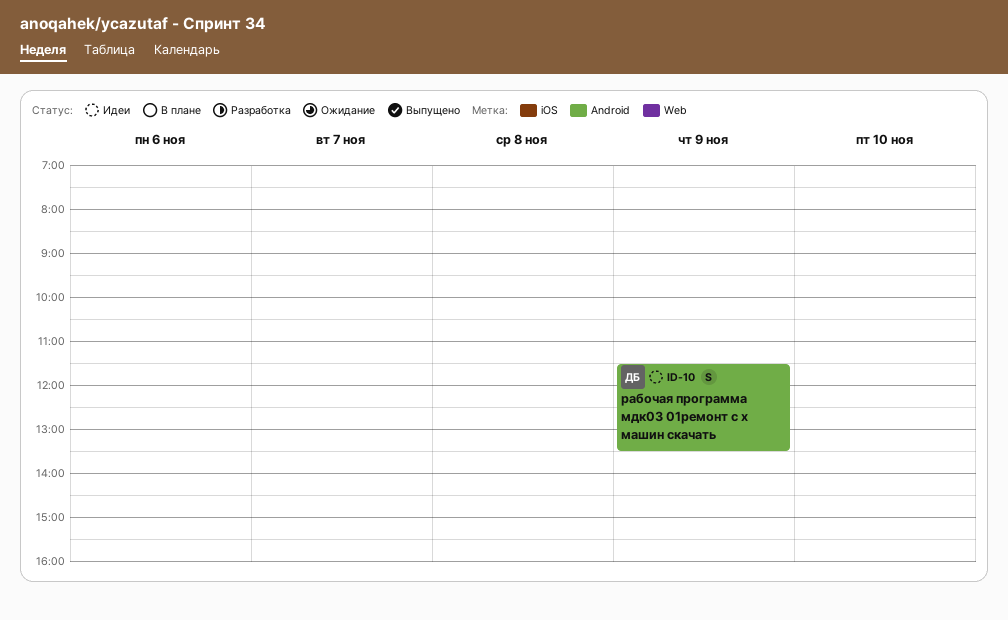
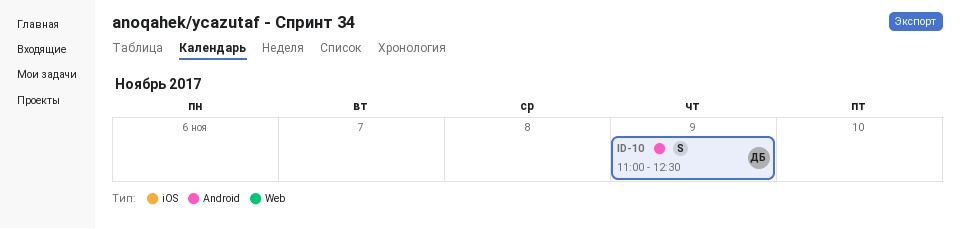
ID-10, begins: 11:30 -> 11:00
ID-10, ends: 13:30 -> 12:30

